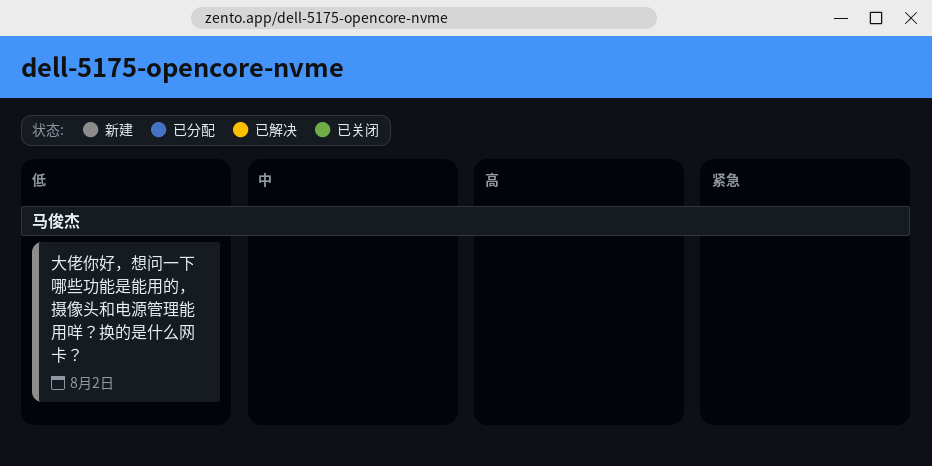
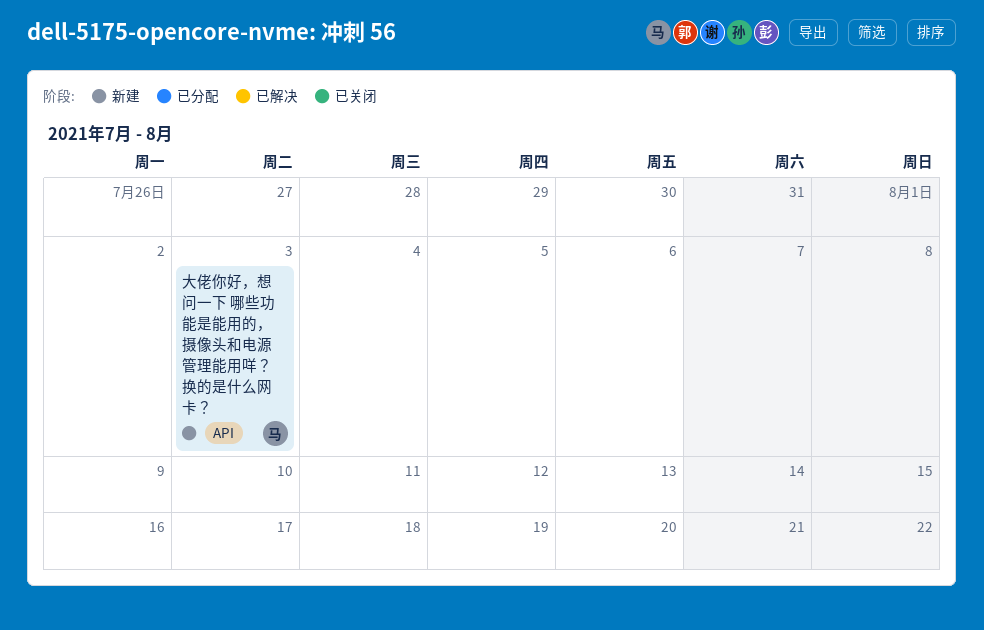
大佬你好，想问一下 哪些功能是能用的，摄像头和电源管理能用咩？换的是什么网卡？, due: Aug 2 -> Aug 3

